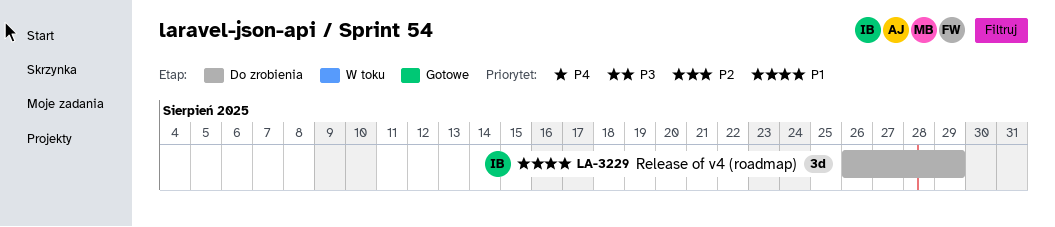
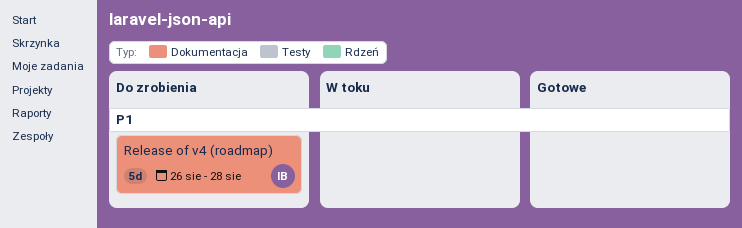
Release of v4 (roadmap), estimate: 3d -> 5d
Release of v4 (roadmap), due: Aug 29 -> Aug 28

